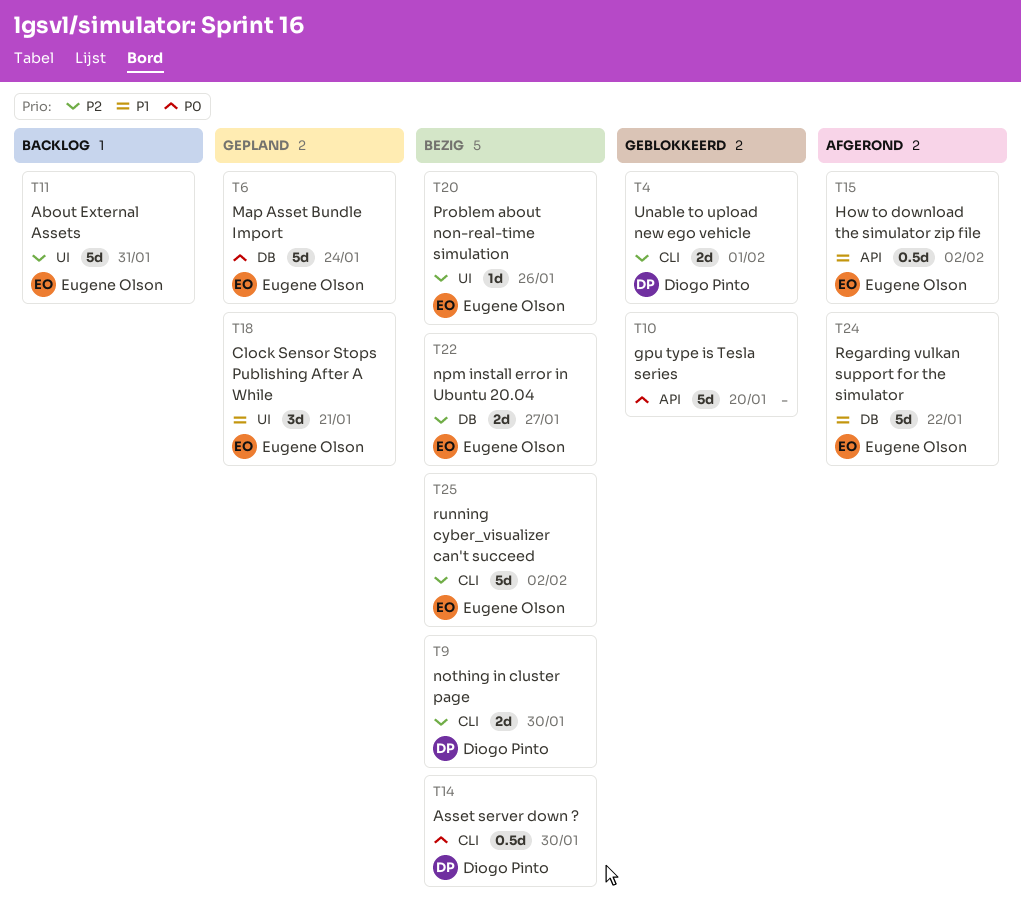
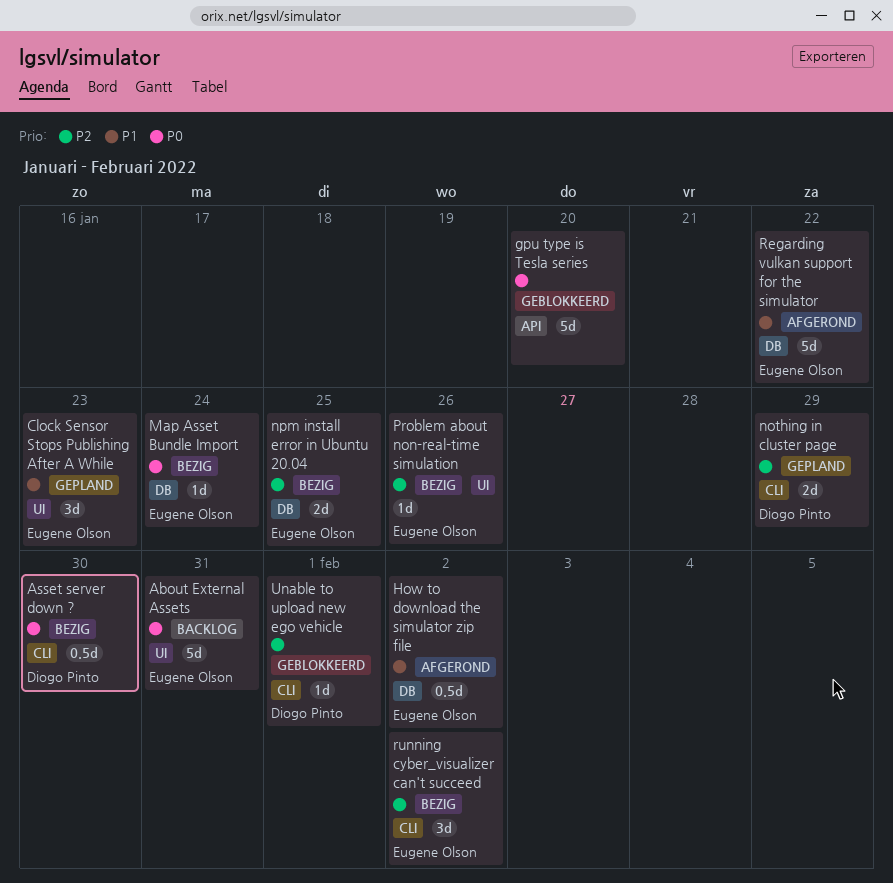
About External Assets, priority: P2 -> P0
Clock Sensor Stops Publishing After A While, due: Jan 21 -> Jan 23
How to download the simulator zip file, label: API -> DB
Map Asset Bundle Import, status: Gepland -> Bezig
Map Asset Bundle Import, estimate: 5d -> 1d
nothing in cluster page, status: Bezig -> Gepland
nothing in cluster page, due: Jan 30 -> Jan 29
npm install error in Ubuntu 20.04, due: Jan 27 -> Jan 25
running cyber_visualizer can't succeed, estimate: 5d -> 3d
Unable to upload new ego vehicle, estimate: 2d -> 1d

